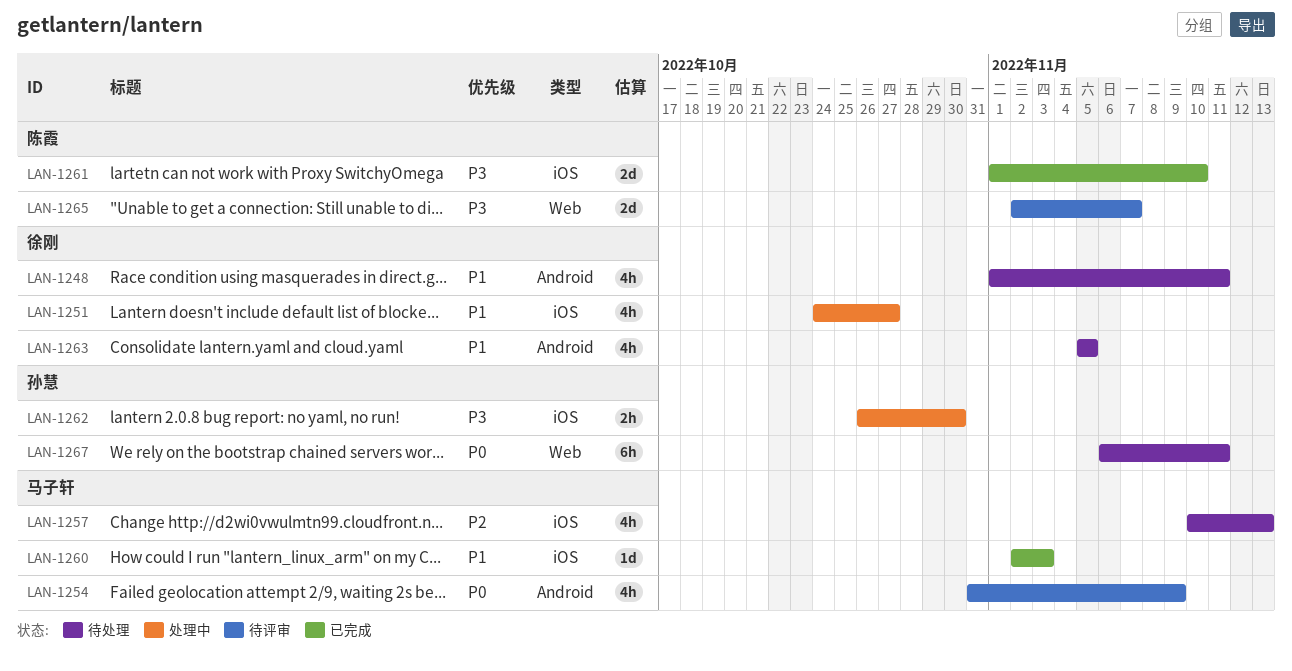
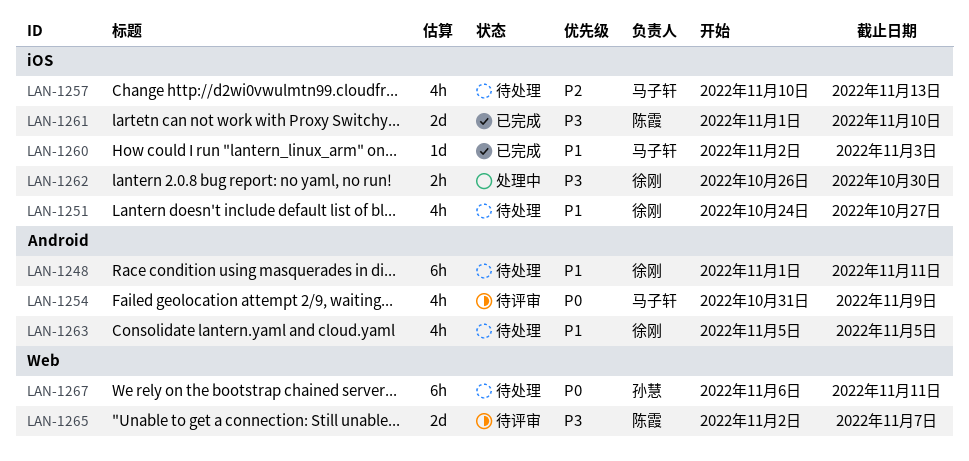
LAN-1248, estimate: 4h -> 6h
LAN-1251, status: 处理中 -> 待处理
LAN-1262, owner: 孙慧 -> 徐刚

